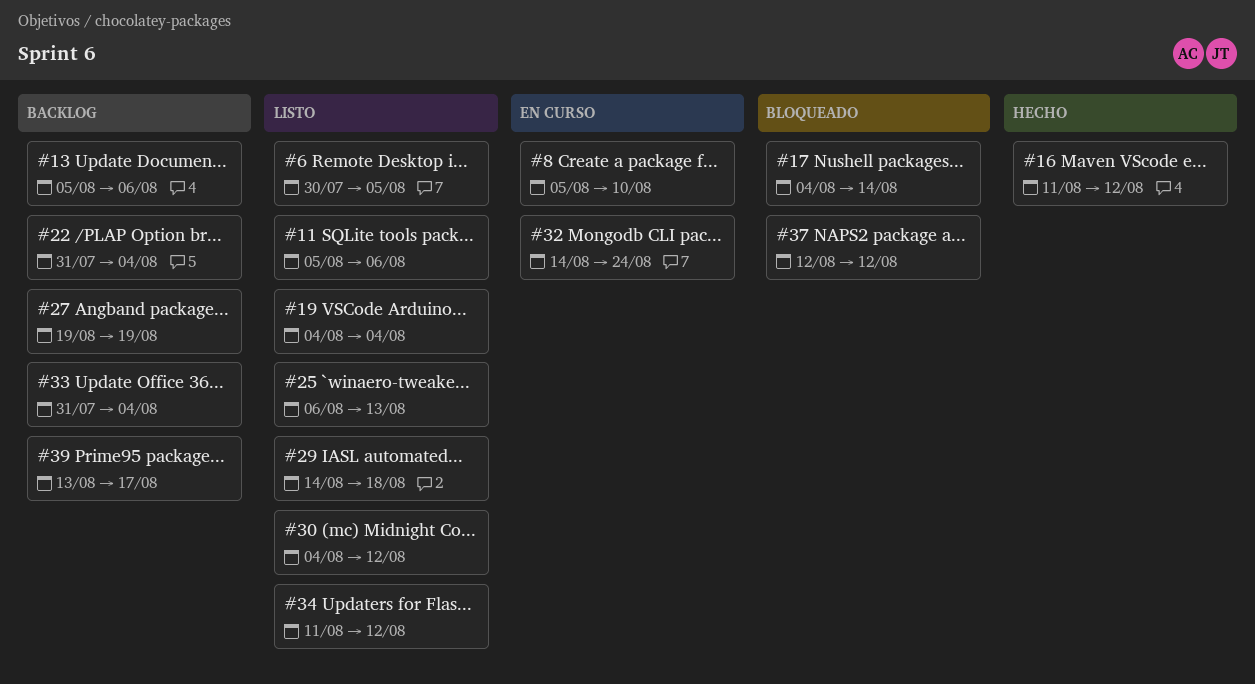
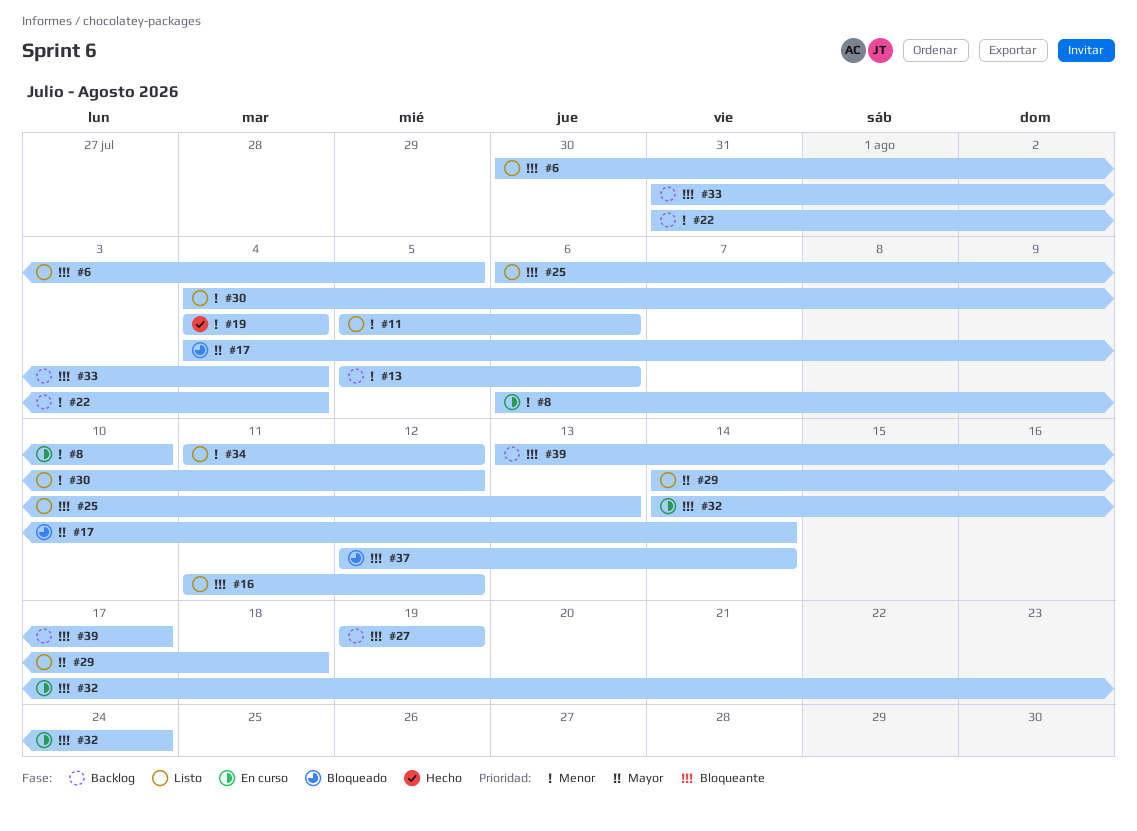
#8, start: Aug 5 -> Aug 6
#16, status: Hecho -> Listo
#19, status: Listo -> Hecho
#37, due: Aug 12 -> Aug 14

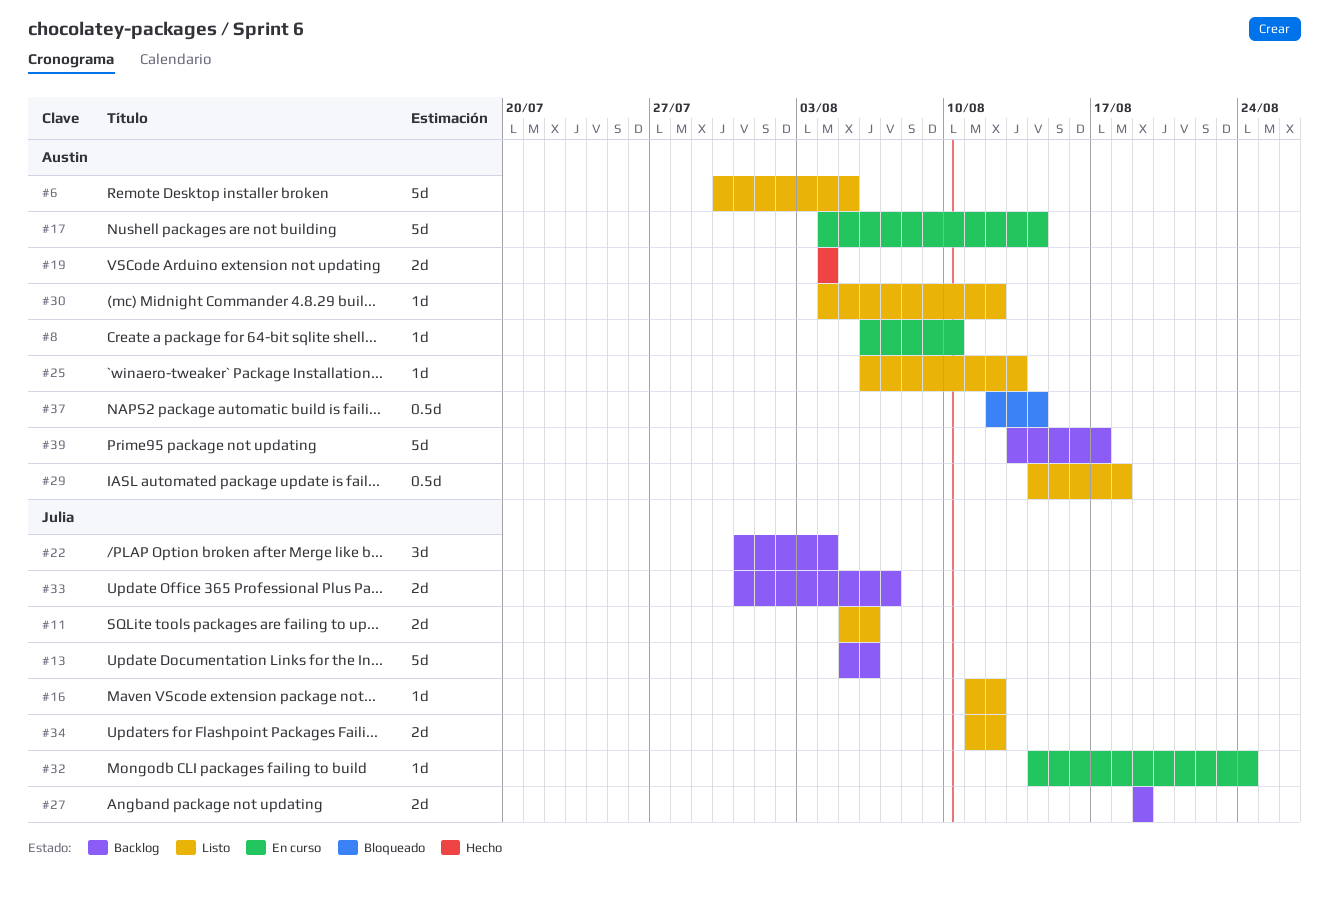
#17, status: Bloqueado -> En curso
#33, due: Aug 4 -> Aug 7

